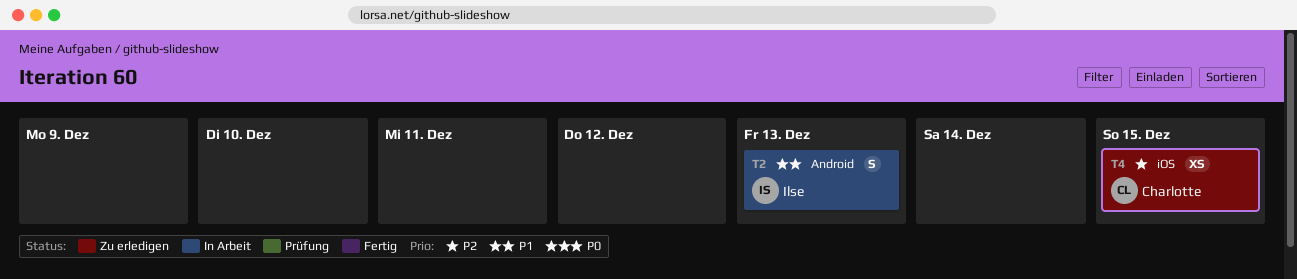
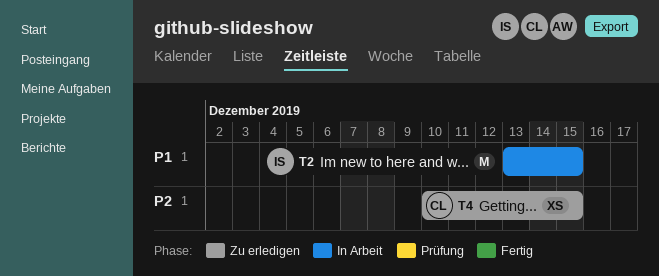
T2, estimate: S -> M
T2, due: Dec 13 -> Dec 15

